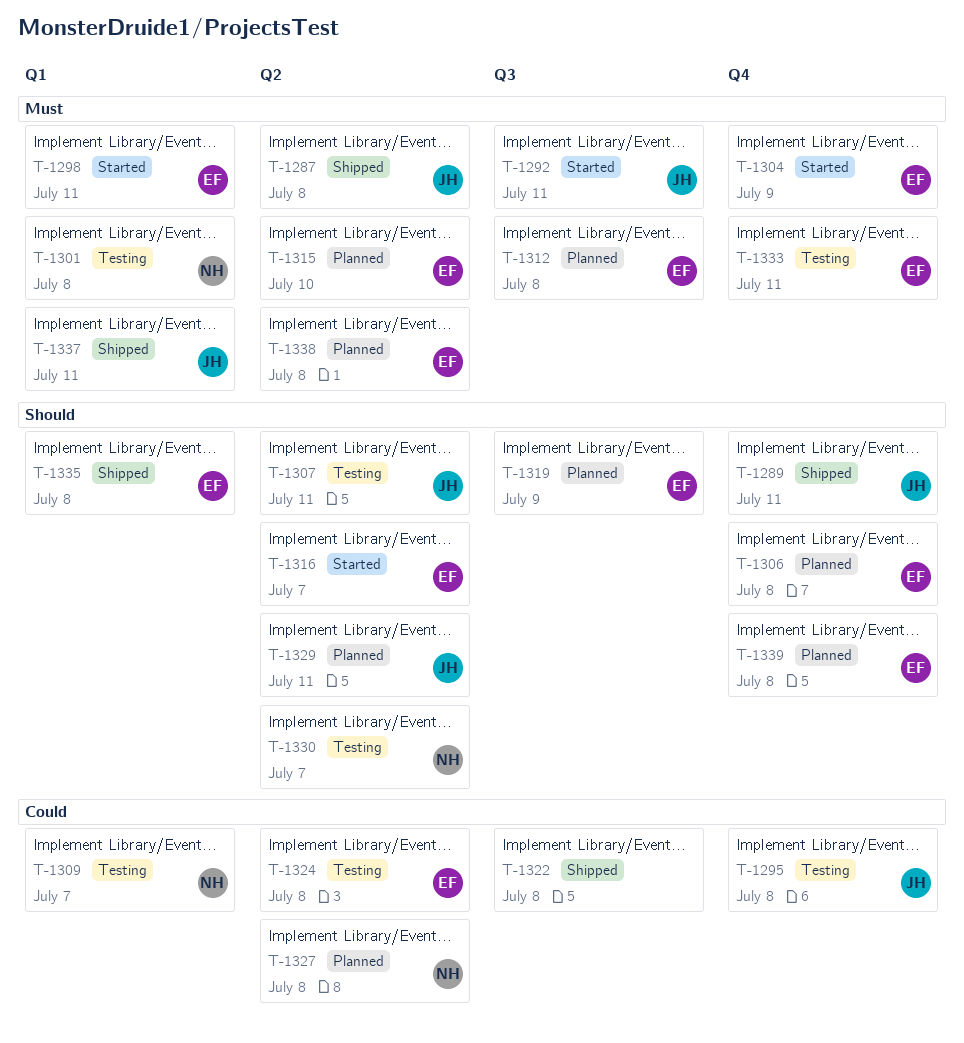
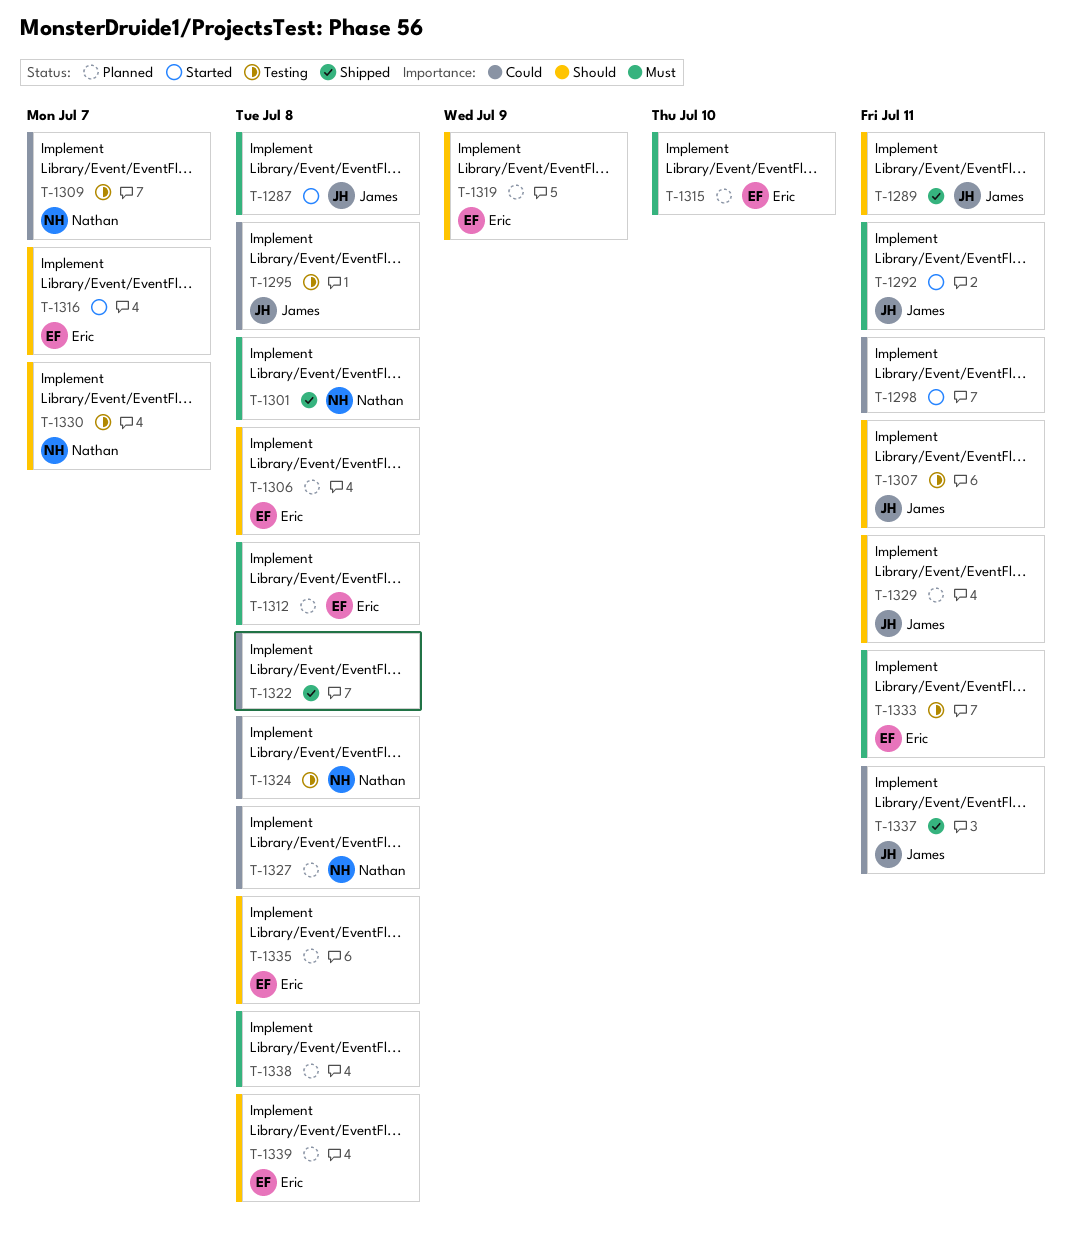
T-1287, status: Shipped -> Started
T-1298, owner: Eric -> none
T-1298, priority: Must -> Could
T-1301, status: Testing -> Shipped
T-1304: present -> none
T-1324, owner: Eric -> Nathan
T-1335, status: Shipped -> Planned
T-1337, priority: Must -> Could
T-1338, owner: Eric -> none

